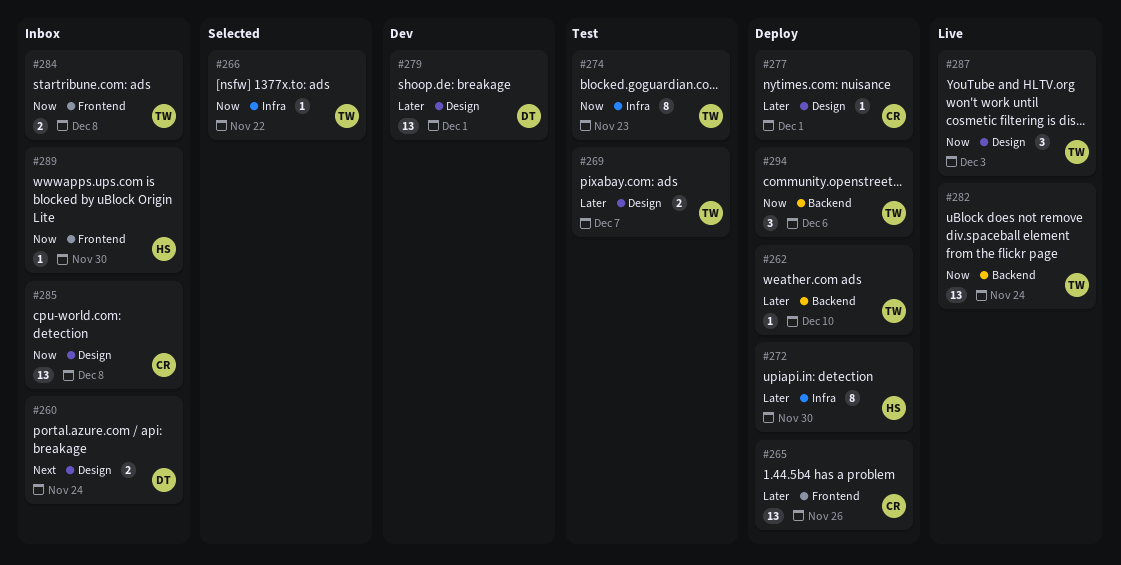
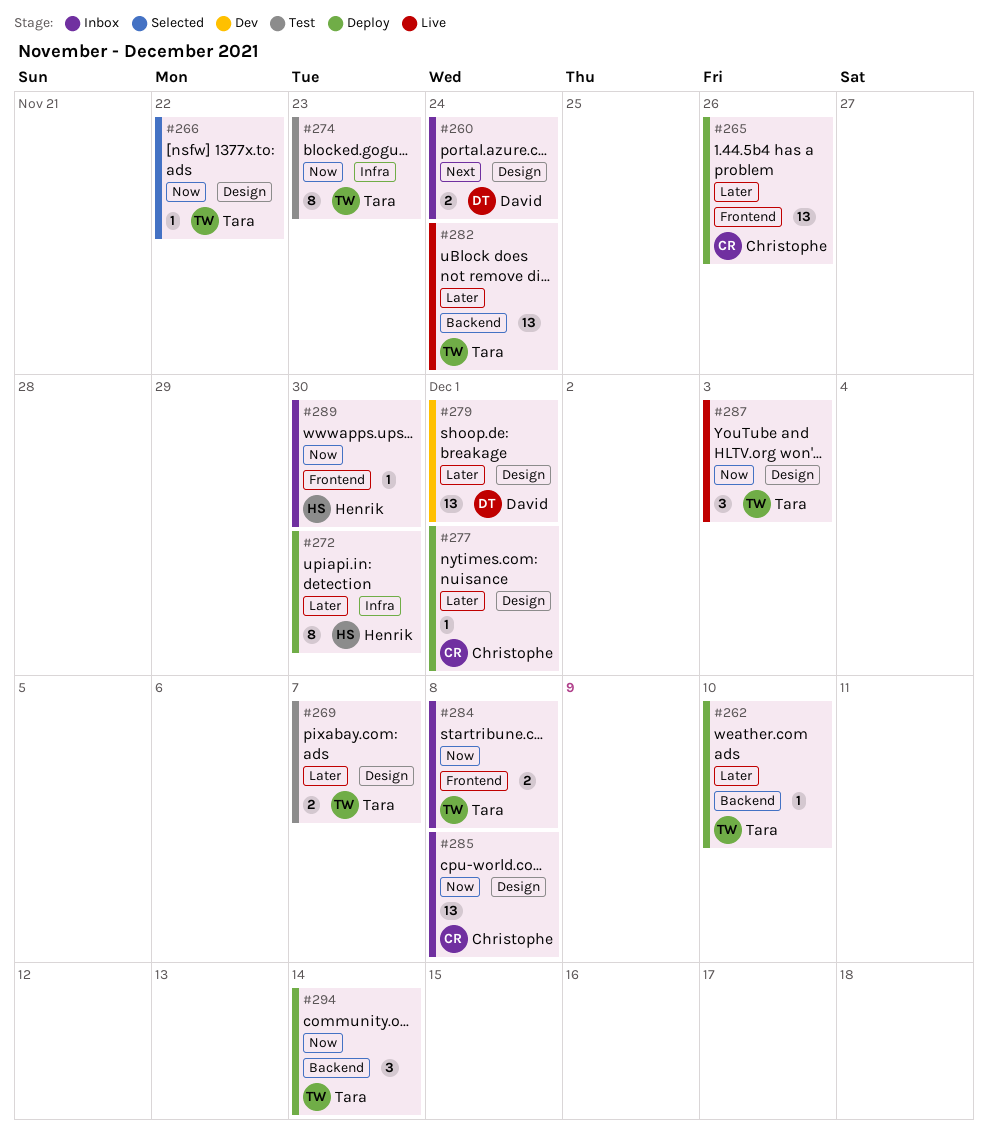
#266, label: Infra -> Design
#282, priority: Now -> Later
#294, due: Dec 6 -> Dec 14

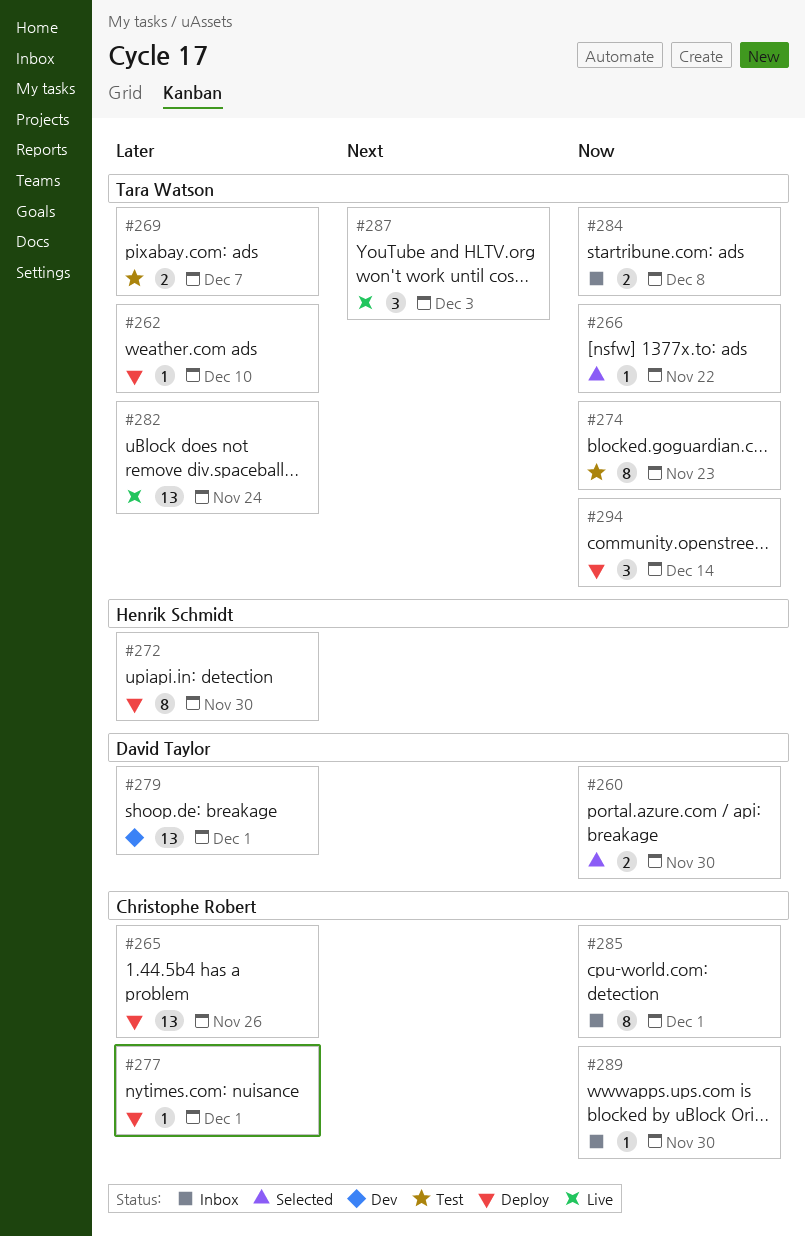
#260, status: Inbox -> Selected
#260, priority: Next -> Now
#260, due: Nov 24 -> Nov 30
#285, estimate: 13 -> 8
#285, due: Dec 8 -> Dec 1
#287, priority: Now -> Next
#289, owner: Henrik Schmidt -> Christophe Robert

